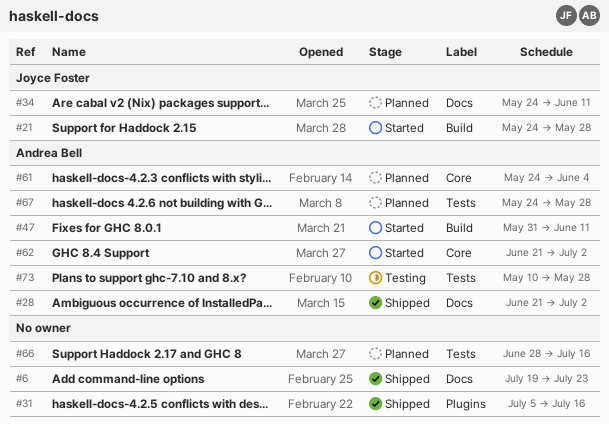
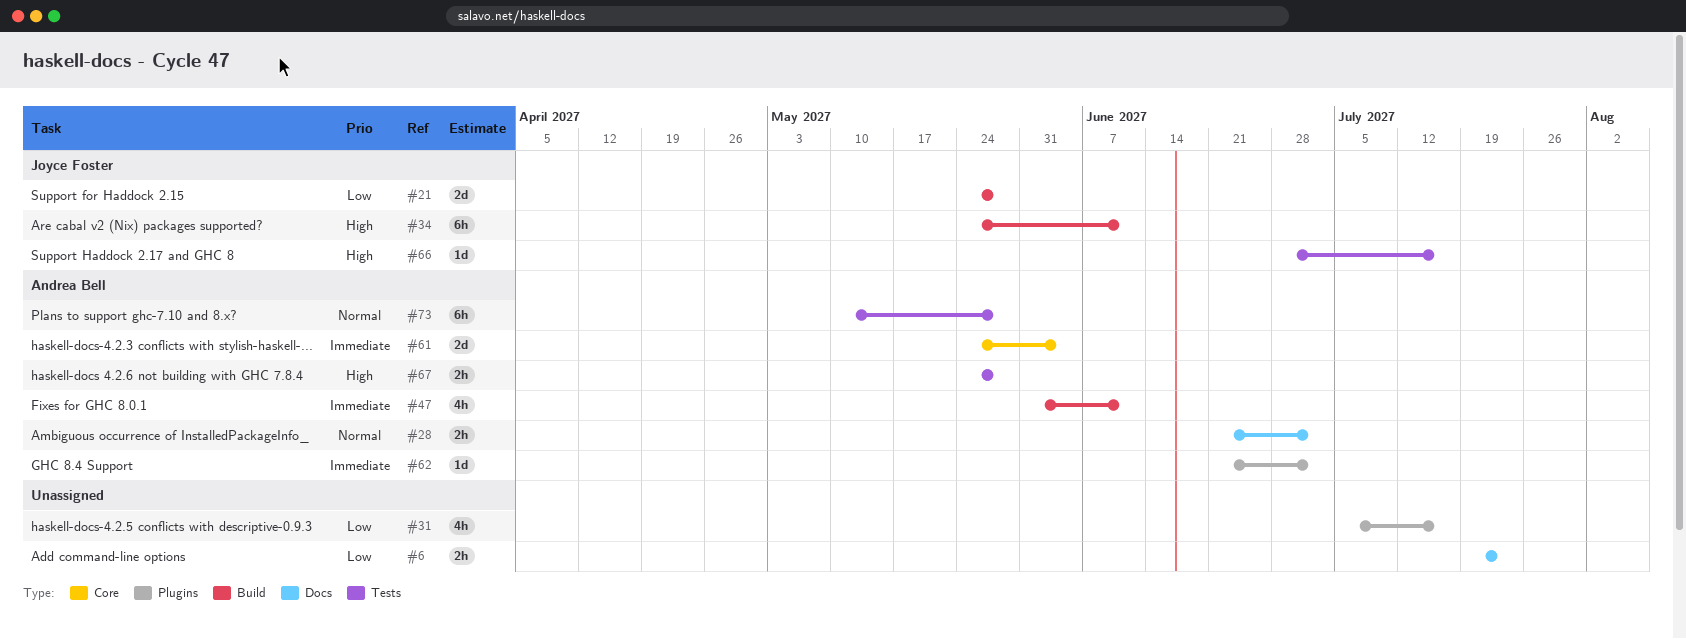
#34, label: Docs -> Build
#62, label: Core -> Plugins
#66, owner: none -> Joyce Foster

